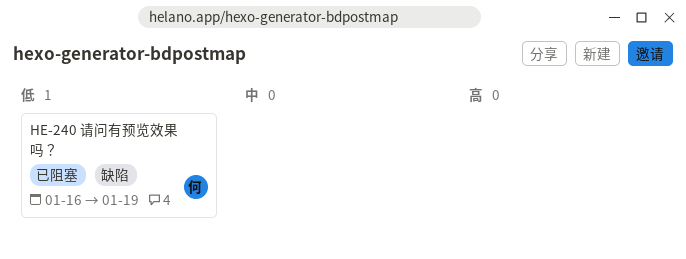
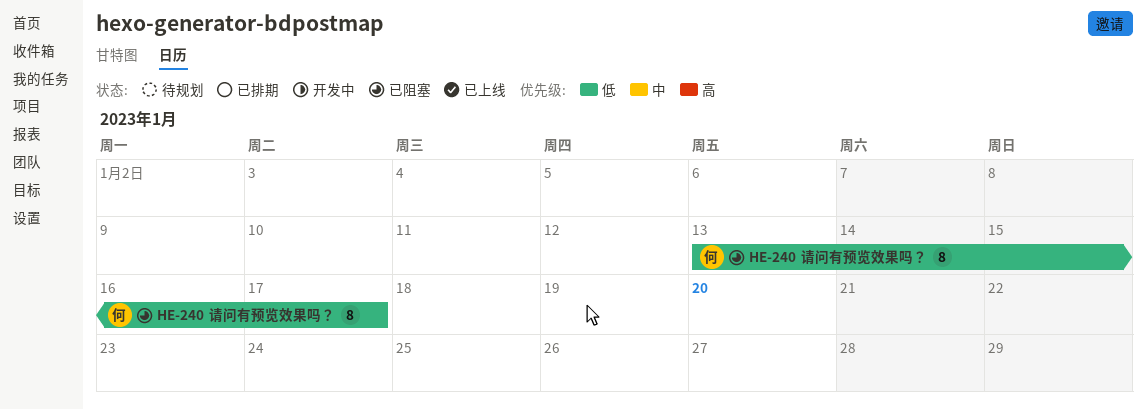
HE-240, start: Jan 16 -> Jan 13
HE-240, due: Jan 19 -> Jan 17

